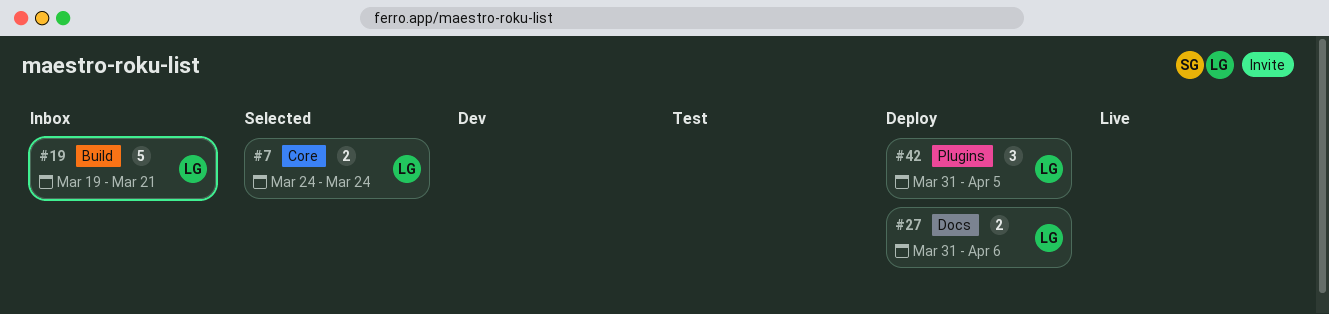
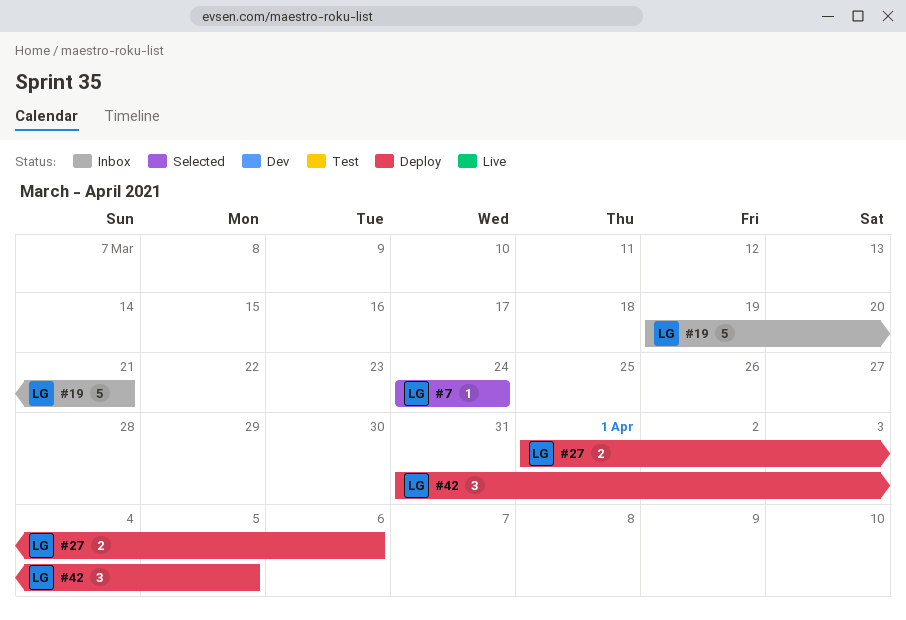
#7, estimate: 2 -> 1
#27, start: Mar 31 -> Apr 1

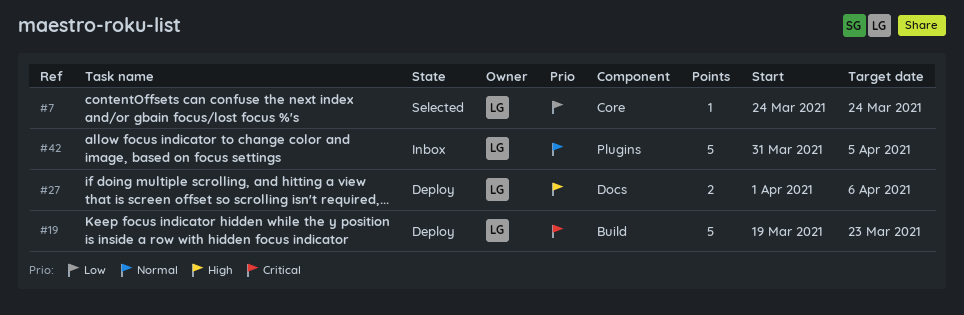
#19, status: Inbox -> Deploy
#19, due: Mar 21 -> Mar 23
#42, status: Deploy -> Inbox
#42, estimate: 3 -> 5

